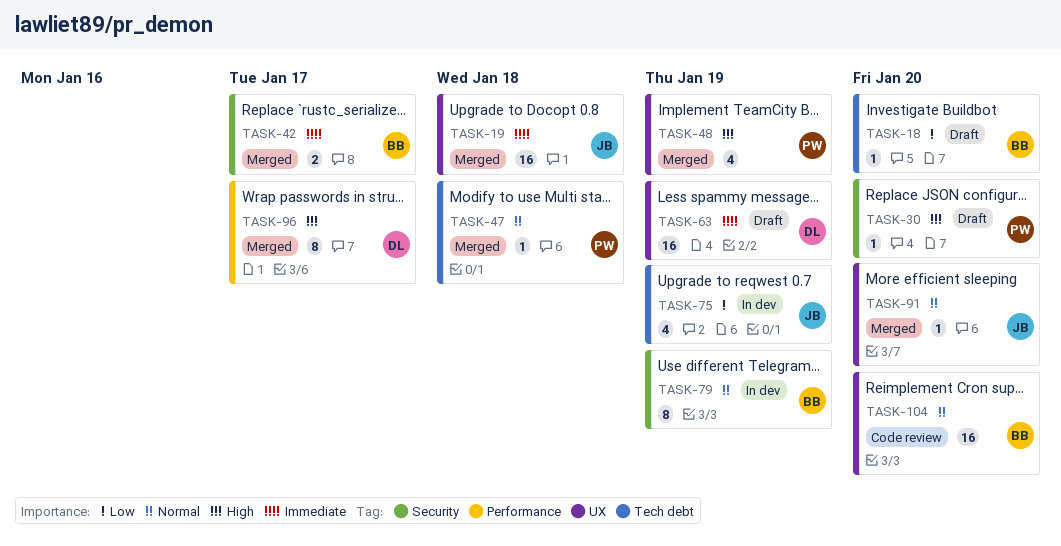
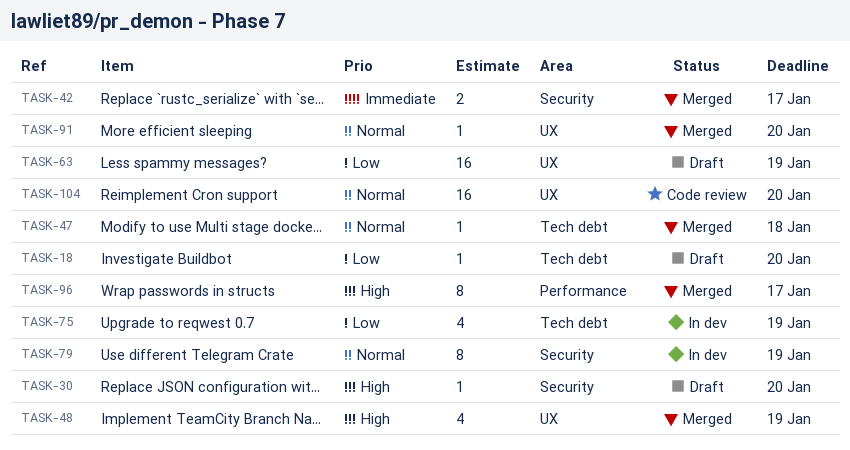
TASK-19: present -> none
TASK-63, priority: Immediate -> Low

